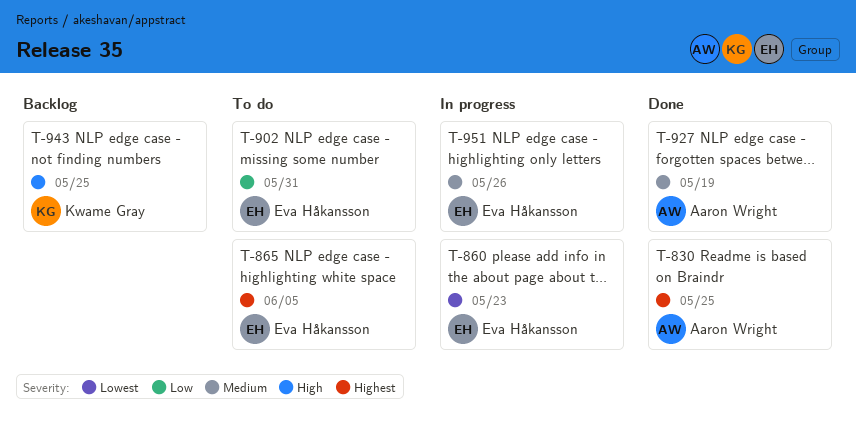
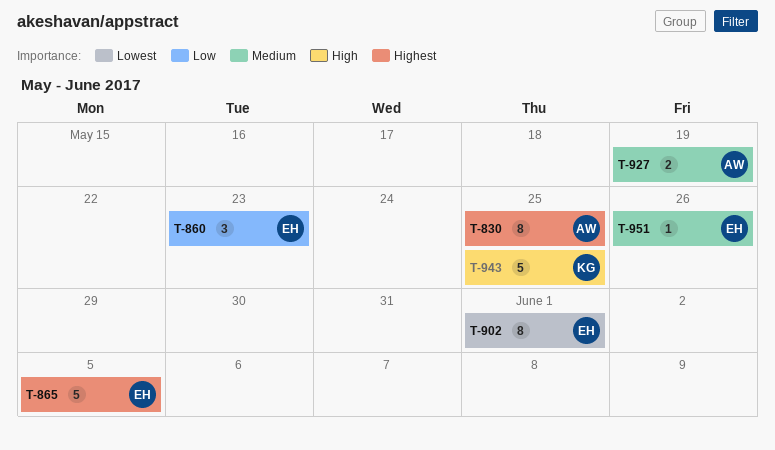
T-860, priority: Lowest -> Low
T-902, priority: Low -> Lowest
T-902, due: May 31 -> Jun 1

